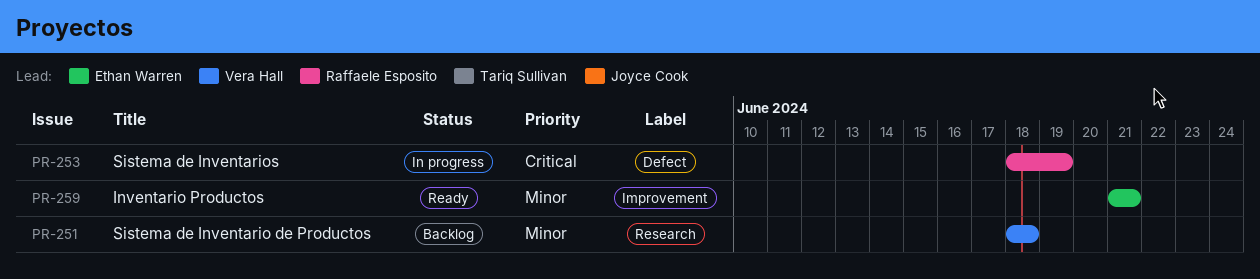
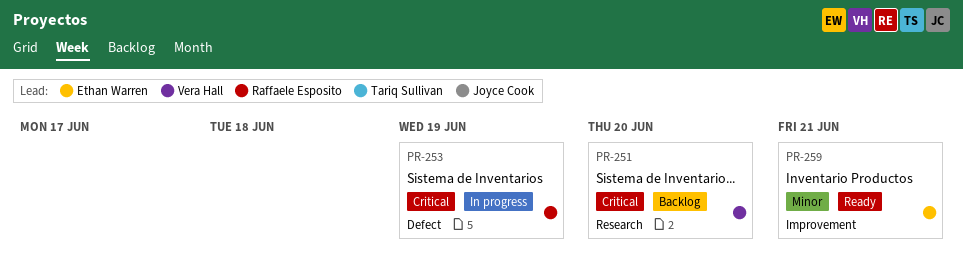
PR-251, priority: Minor -> Critical
PR-251, due: Jun 18 -> Jun 20

